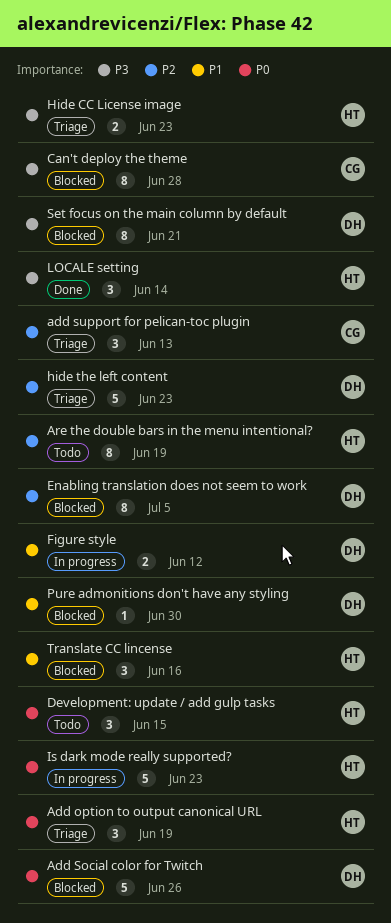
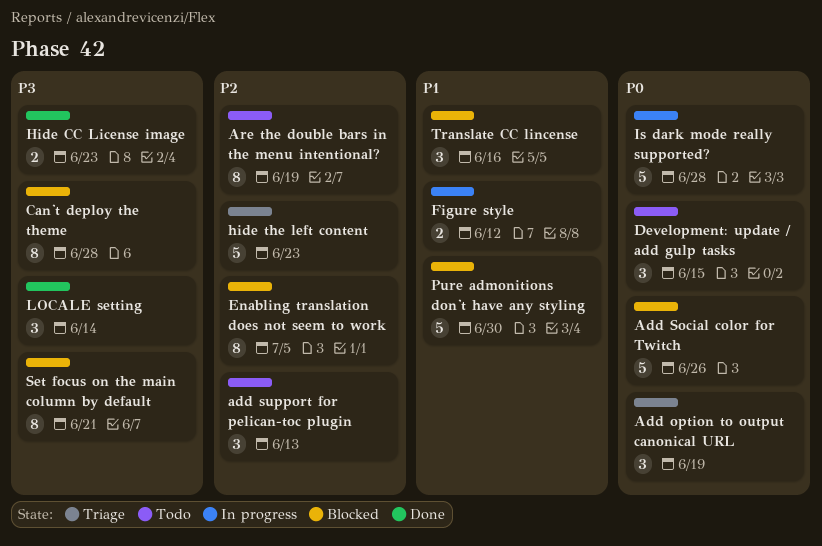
add support for pelican-toc plugin, status: Triage -> Todo
Hide CC License image, status: Triage -> Done
Is dark mode really supported?, due: Jun 23 -> Jun 28
Pure admonitions don't have any styling, estimate: 1 -> 5

